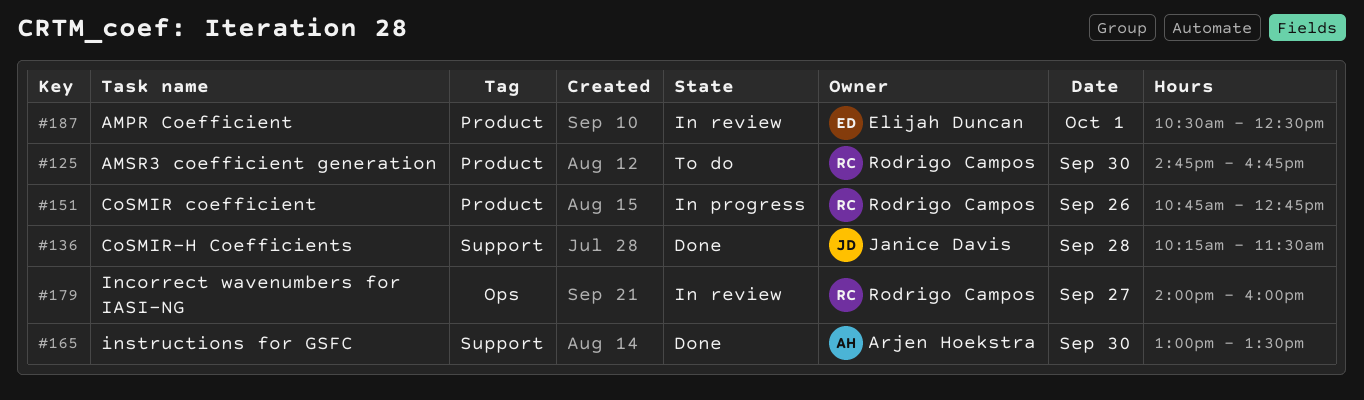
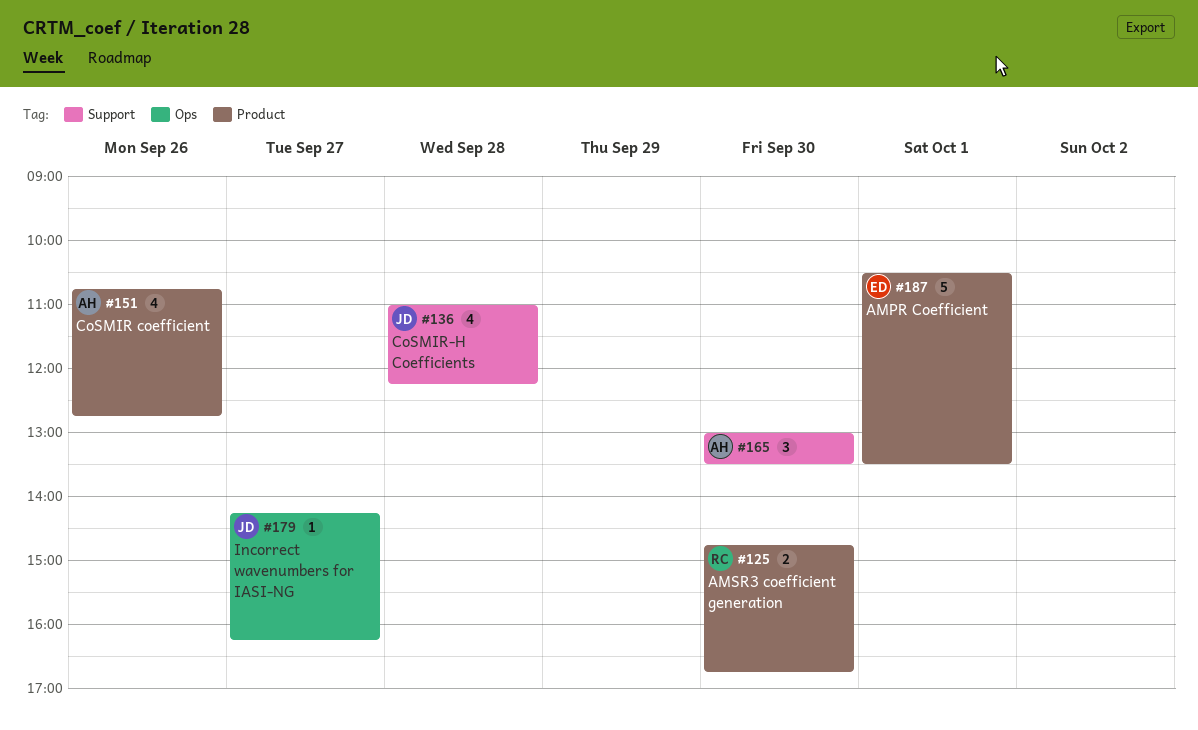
#136, begins: 10:15 -> 11:00
#136, ends: 11:30 -> 12:15
#151, owner: Rodrigo Campos -> Arjen Hoekstra
#179, owner: Rodrigo Campos -> Janice Davis
#179, begins: 14:00 -> 14:15
#179, ends: 16:00 -> 16:15
#187, ends: 12:30 -> 13:30

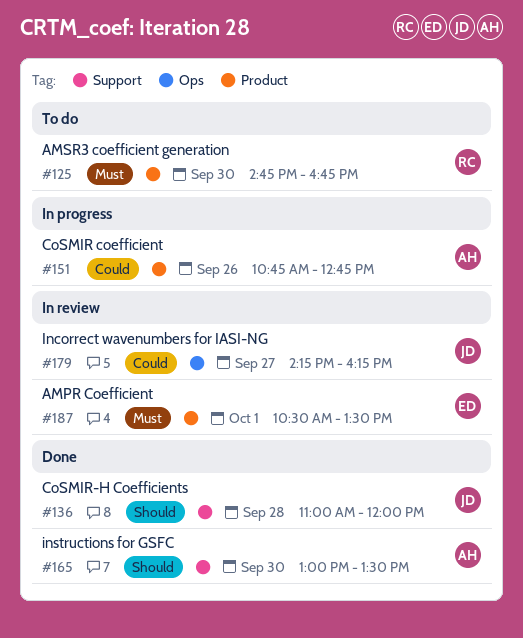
#136, ends: 12:15 -> 12:00

